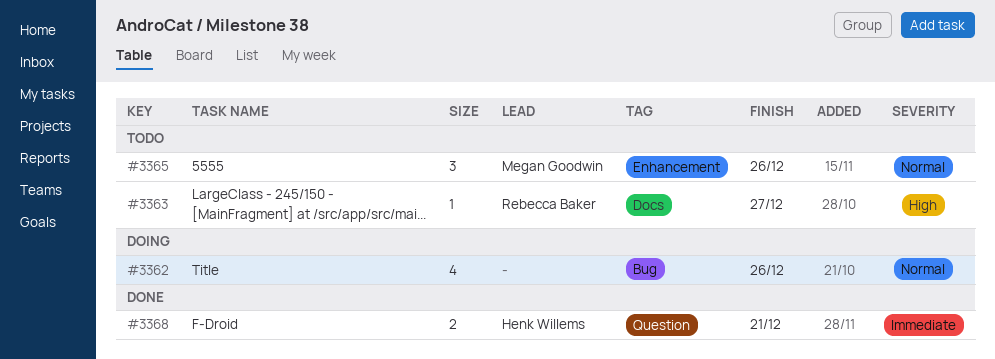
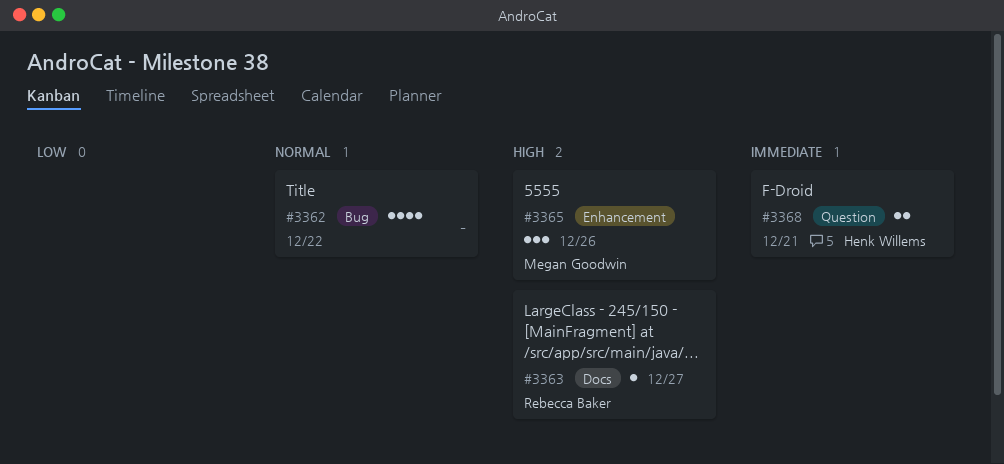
#3362, due: Dec 26 -> Dec 22
#3365, priority: Normal -> High

